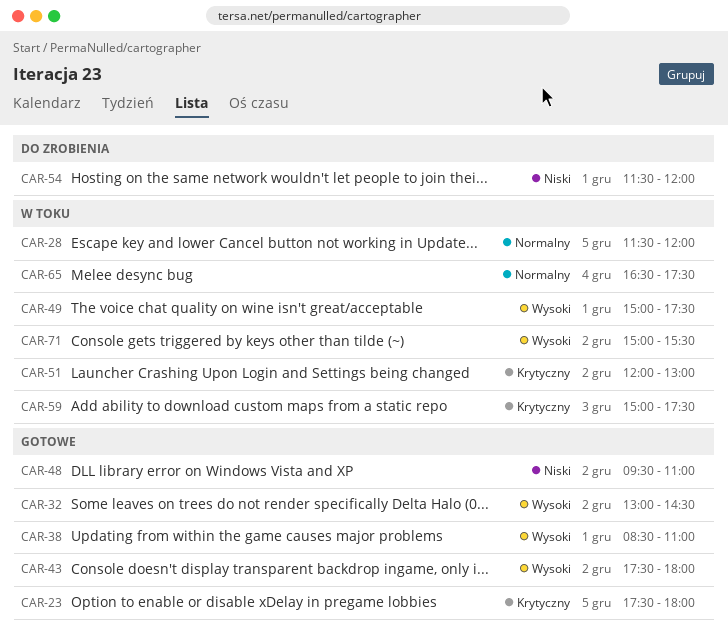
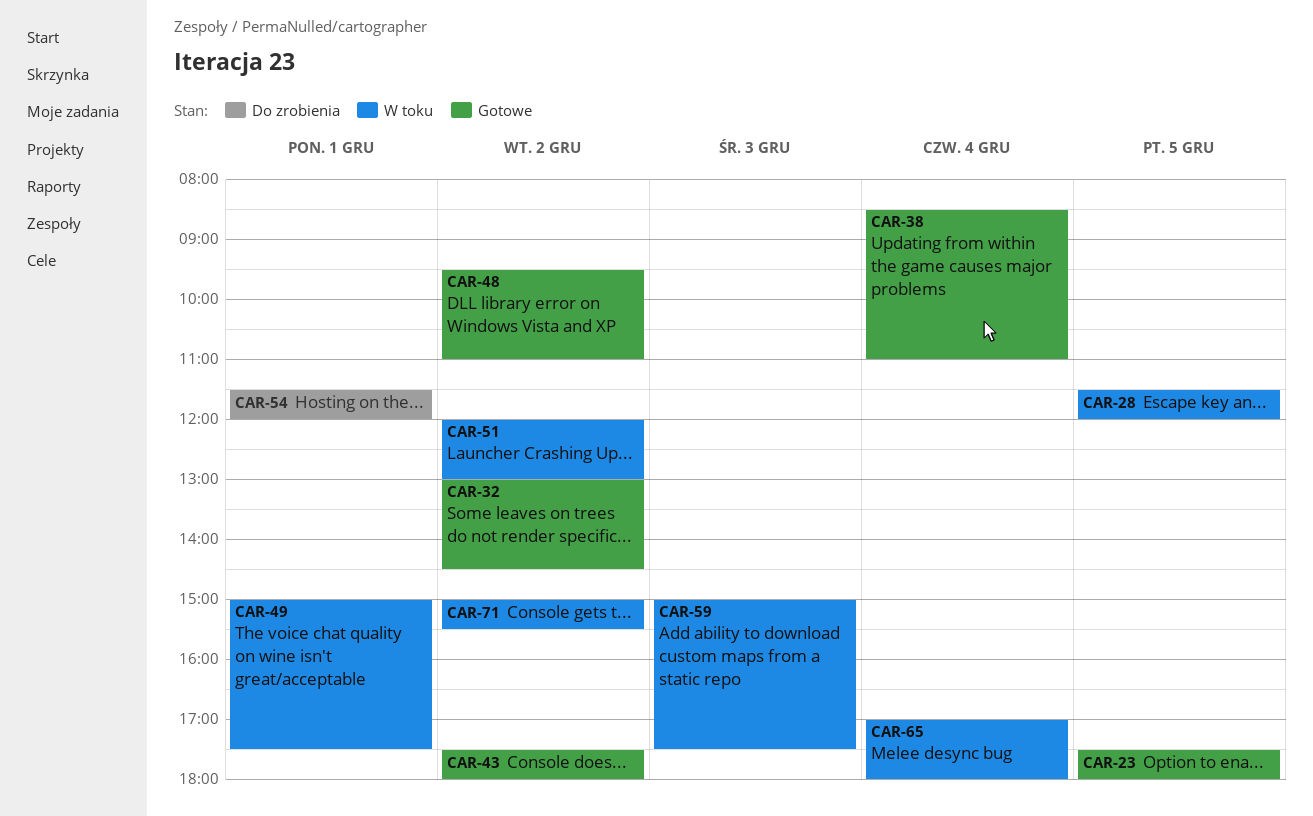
CAR-38, day: Dec 1 -> Dec 4
CAR-65, begins: 16:30 -> 17:00
CAR-65, ends: 17:30 -> 18:00

